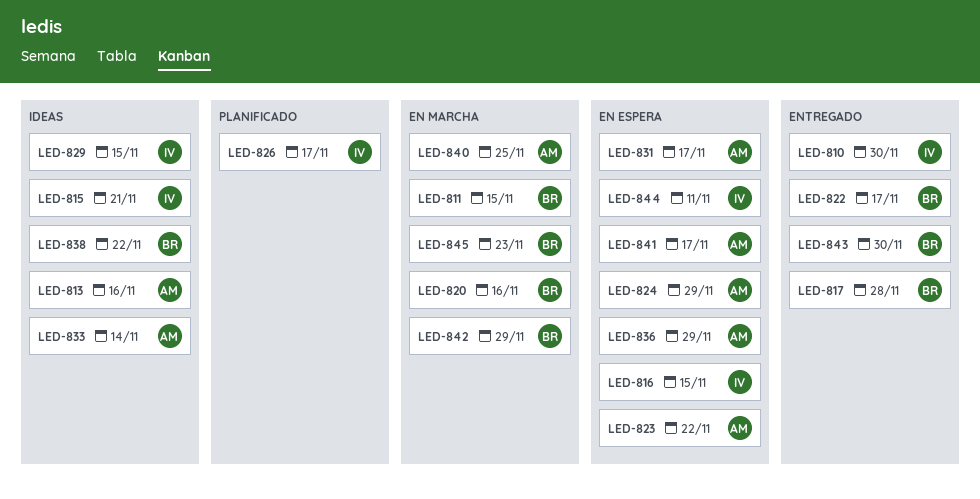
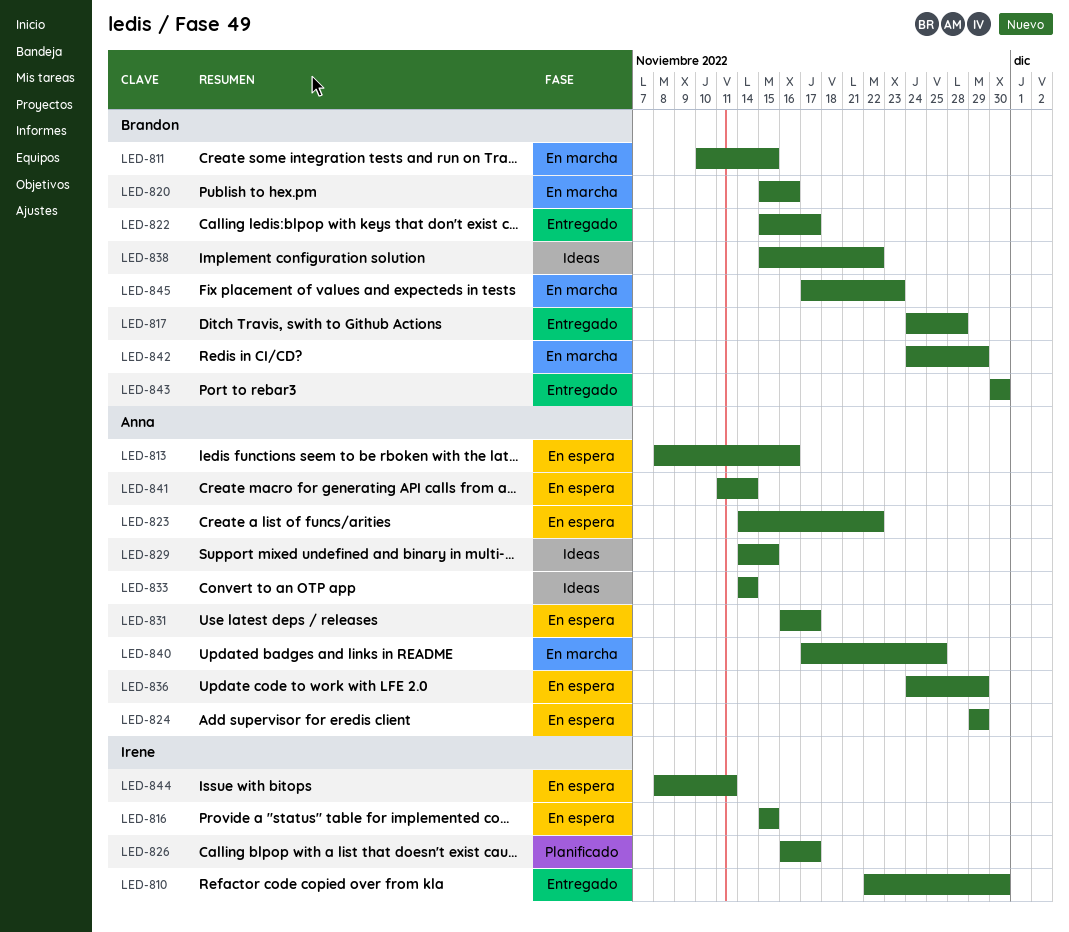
LED-813, status: Ideas -> En espera
LED-815: present -> none
LED-829, owner: Irene -> Anna
LED-841, due: Nov 17 -> Nov 14

